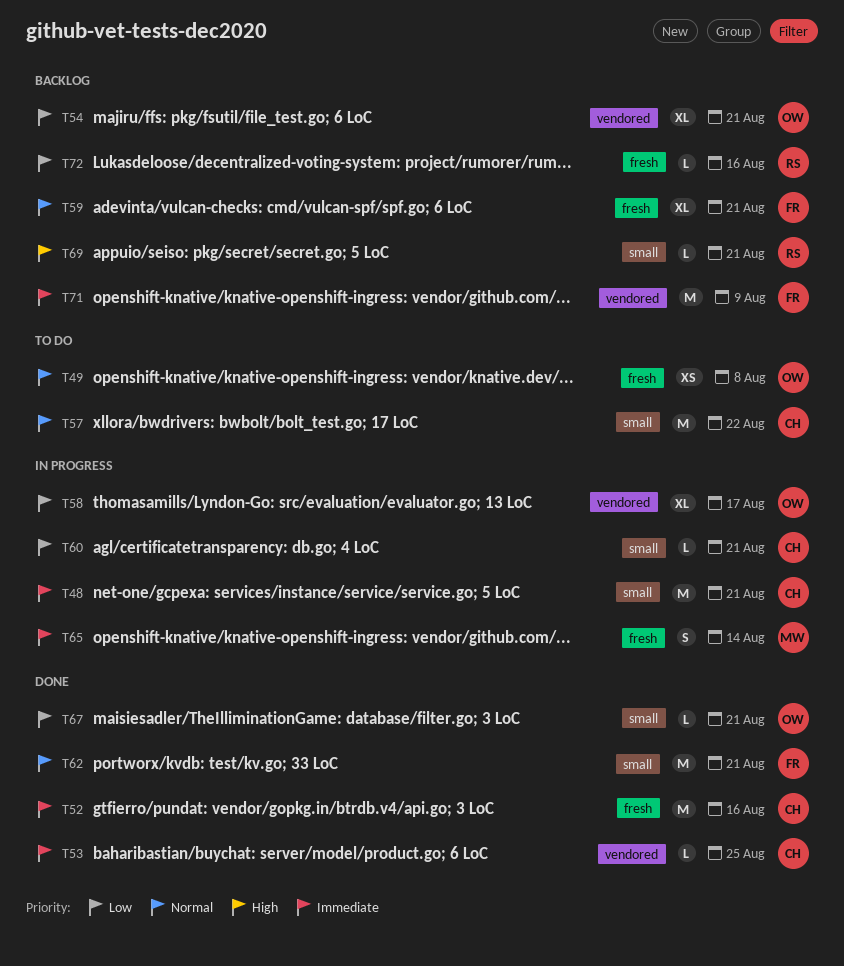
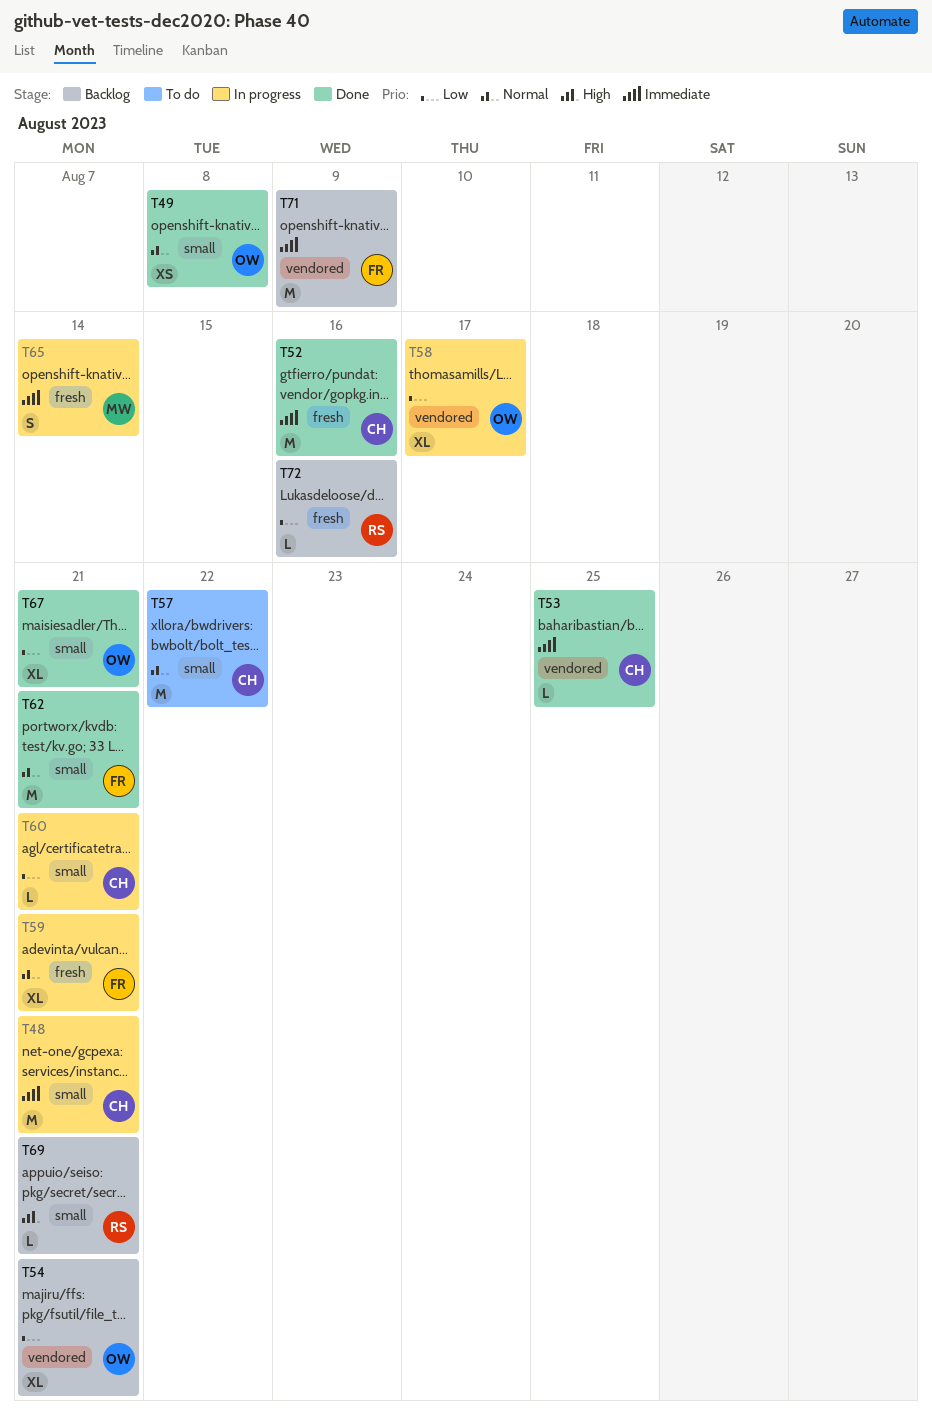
T49, status: To do -> Done
T49, label: fresh -> small
T59, status: Backlog -> In progress
T67, estimate: L -> XL

